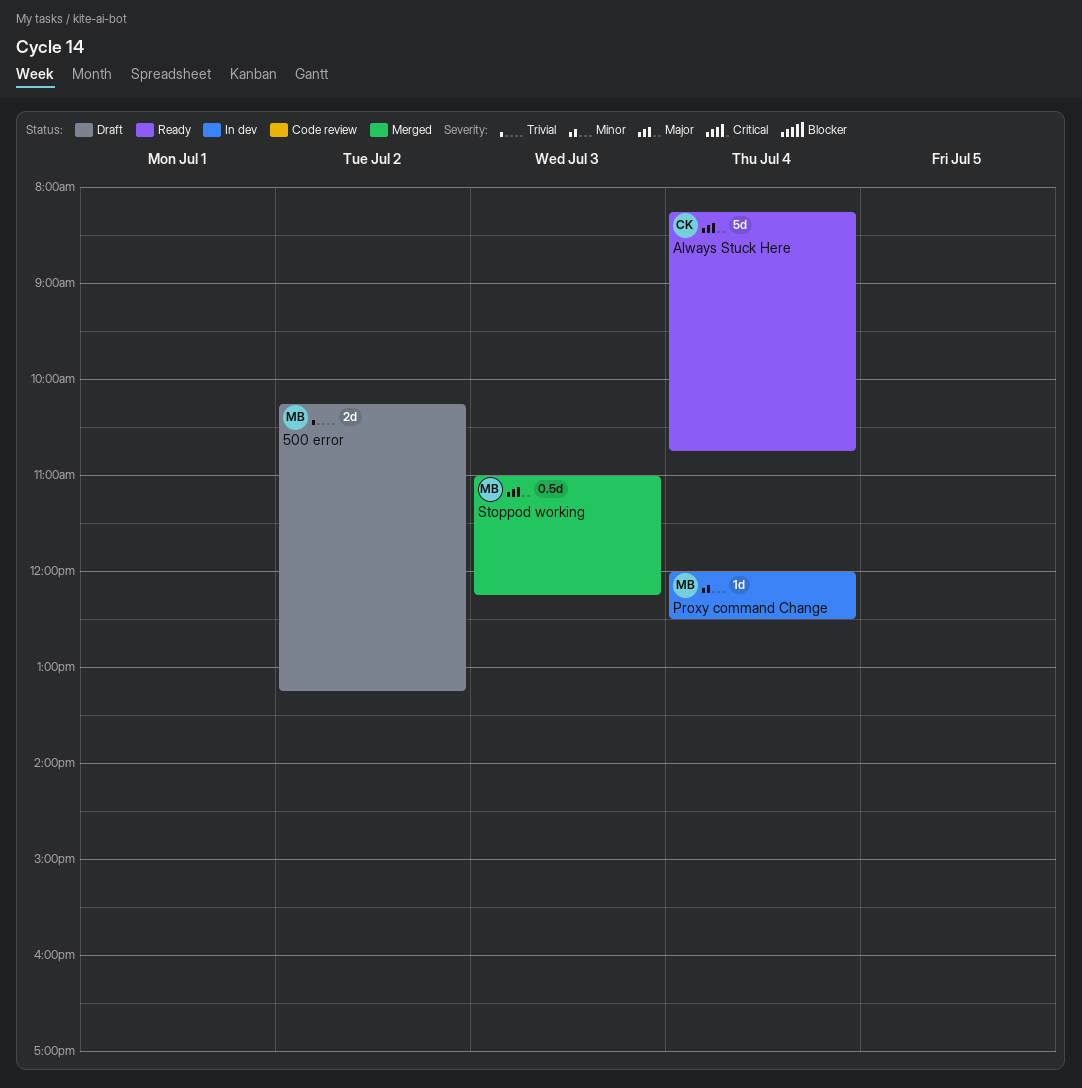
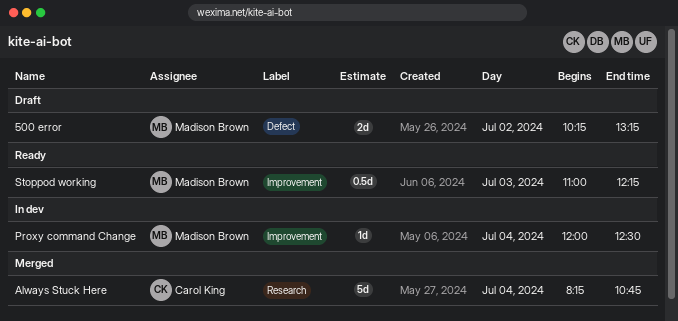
Always Stuck Here, status: Ready -> Merged
Stoppod working, status: Merged -> Ready

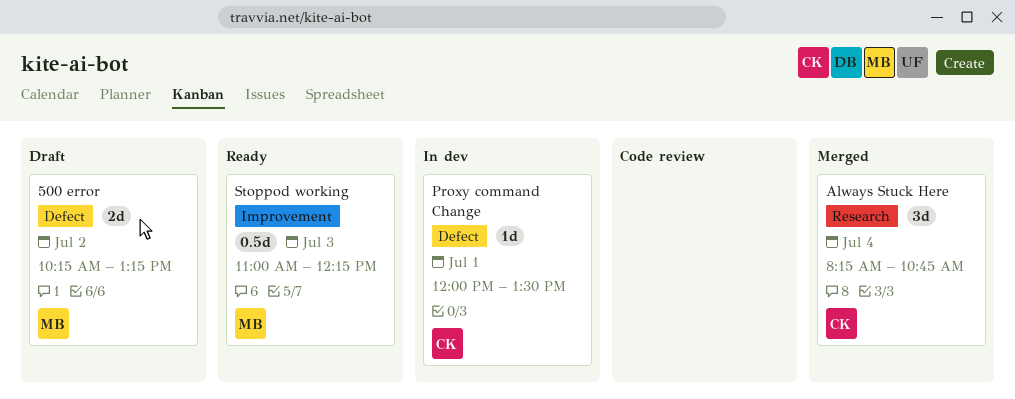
Always Stuck Here, estimate: 5d -> 3d
Proxy command Change, owner: Madison Brown -> Carol King
Proxy command Change, label: Improvement -> Defect
Proxy command Change, day: Jul 4 -> Jul 1
Proxy command Change, ends: 12:30 -> 13:30

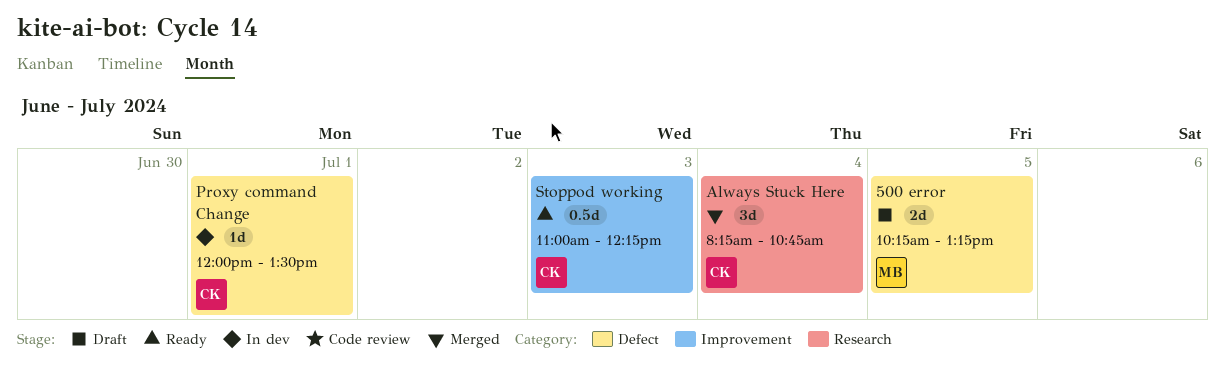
500 error, day: Jul 2 -> Jul 5
Stoppod working, owner: MB -> CK

